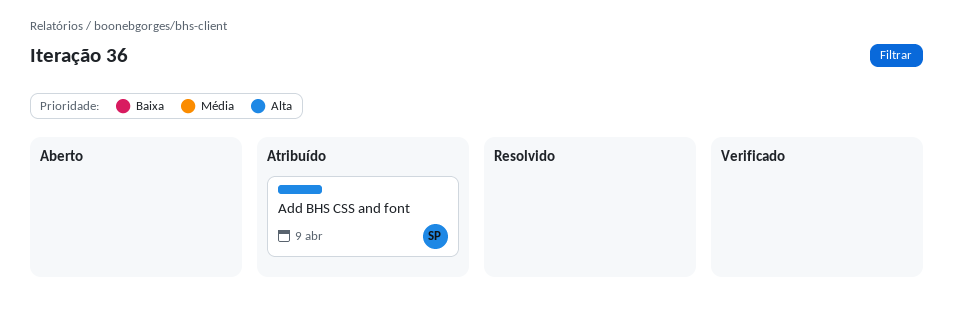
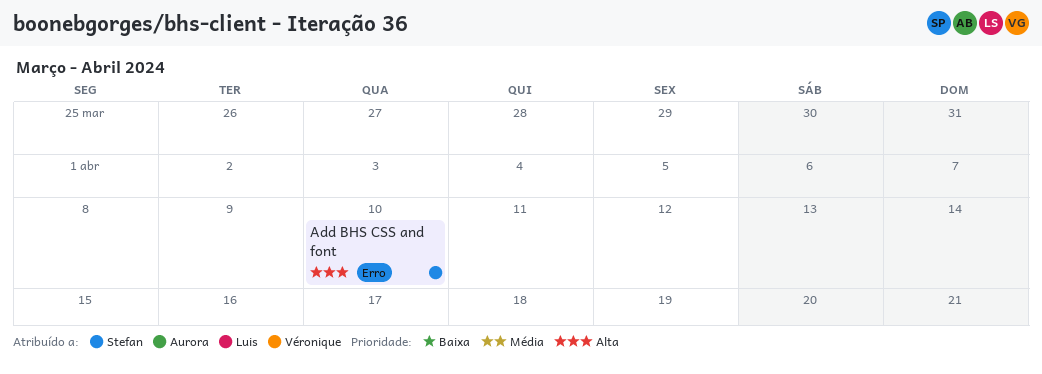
Add BHS CSS and font, due: Apr 9 -> Apr 10

